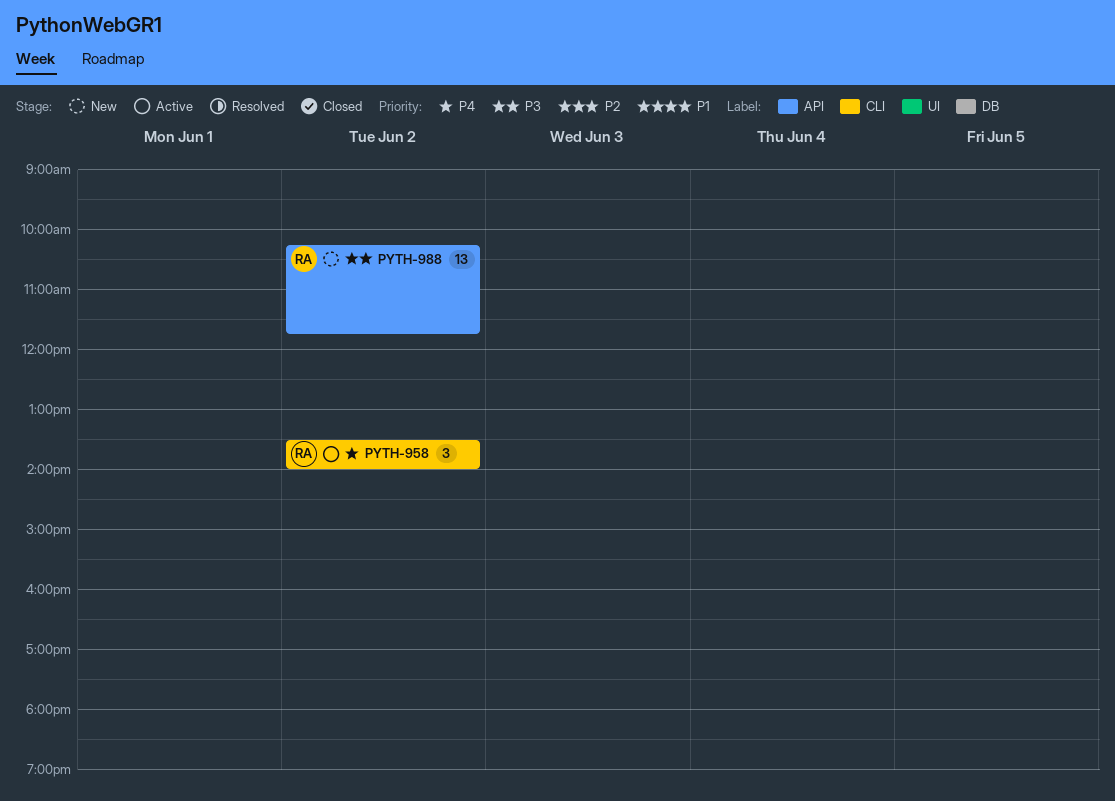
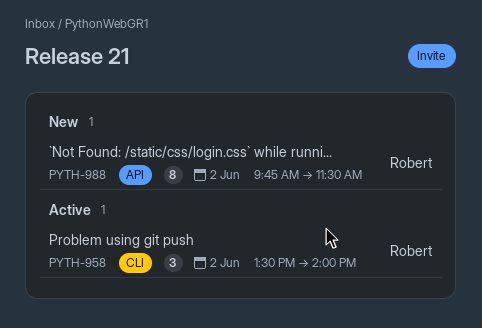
PYTH-988, estimate: 13 -> 8
PYTH-988, begins: 10:15 -> 09:45
PYTH-988, ends: 11:45 -> 11:30

